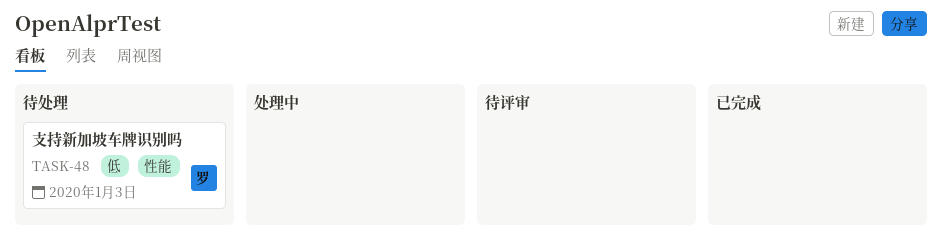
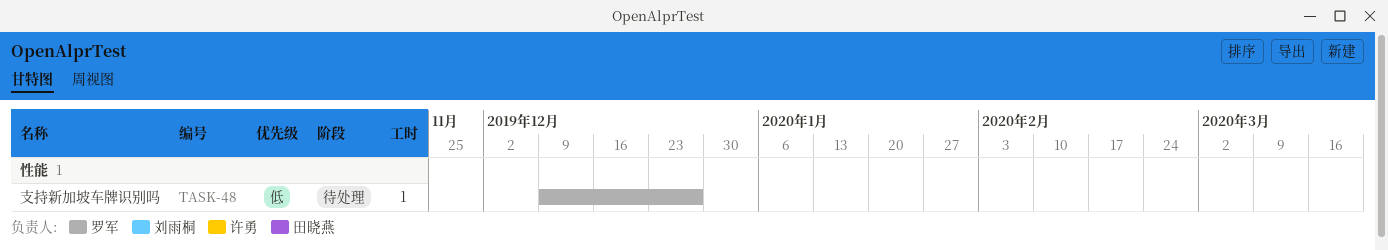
TASK-48, due: Jan 3 -> Dec 27

